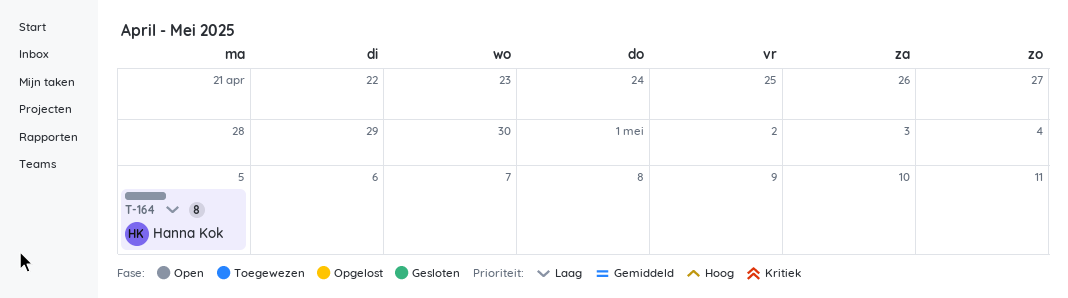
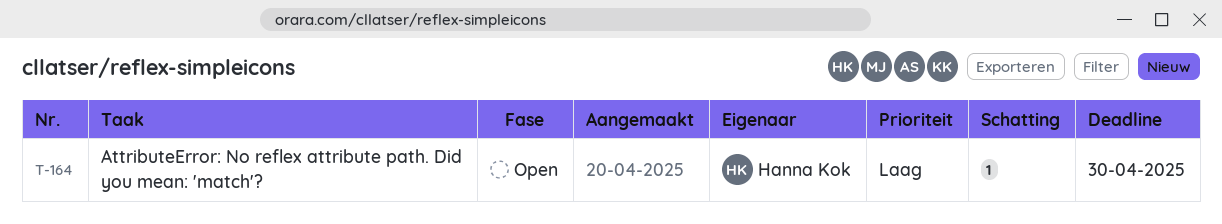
T-164, estimate: 8 -> 1
T-164, due: May 5 -> Apr 30

